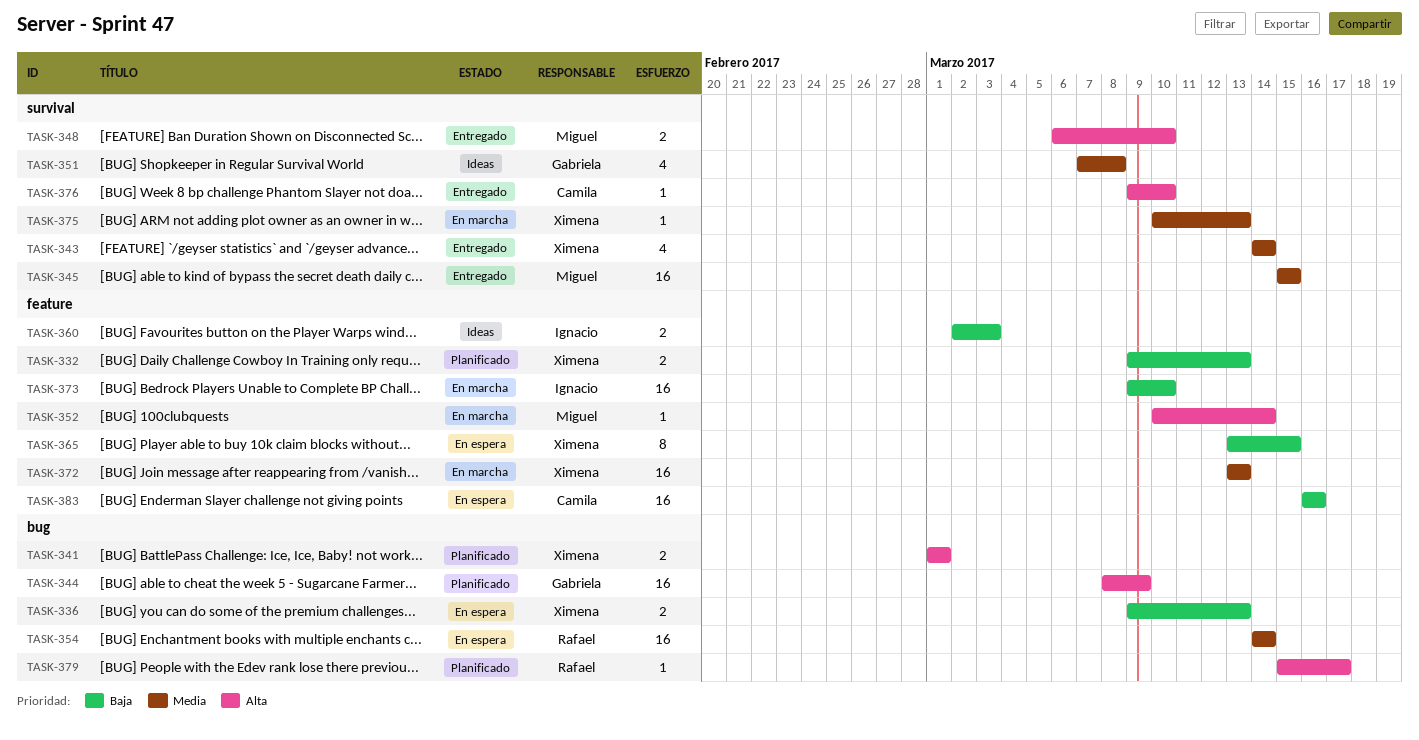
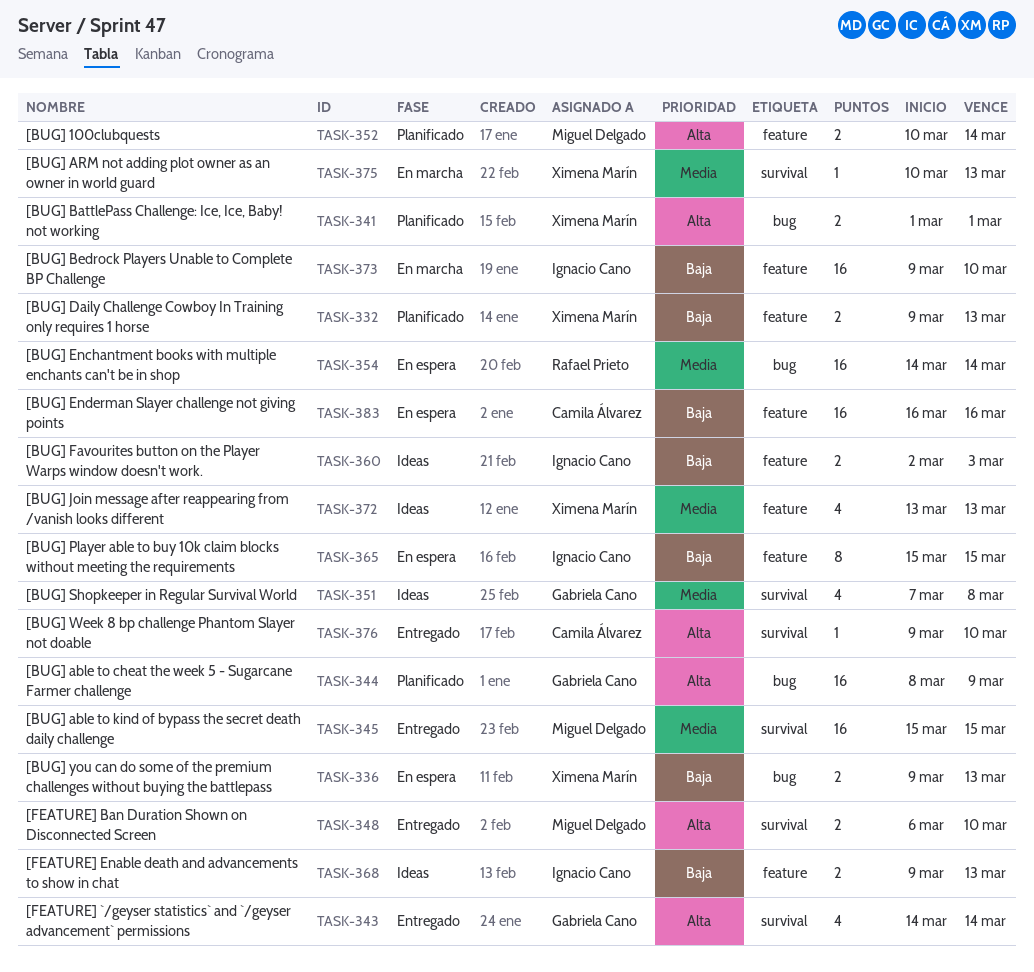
TASK-343, owner: Ximena Marín -> Gabriela Cano
TASK-343, priority: Media -> Alta
TASK-352, status: En marcha -> Planificado
TASK-352, estimate: 1 -> 2
TASK-365, owner: Ximena Marín -> Ignacio Cano
TASK-365, start: Mar 13 -> Mar 15
TASK-368: none -> present
TASK-372, status: En marcha -> Ideas
TASK-372, estimate: 16 -> 4
TASK-379: present -> none

